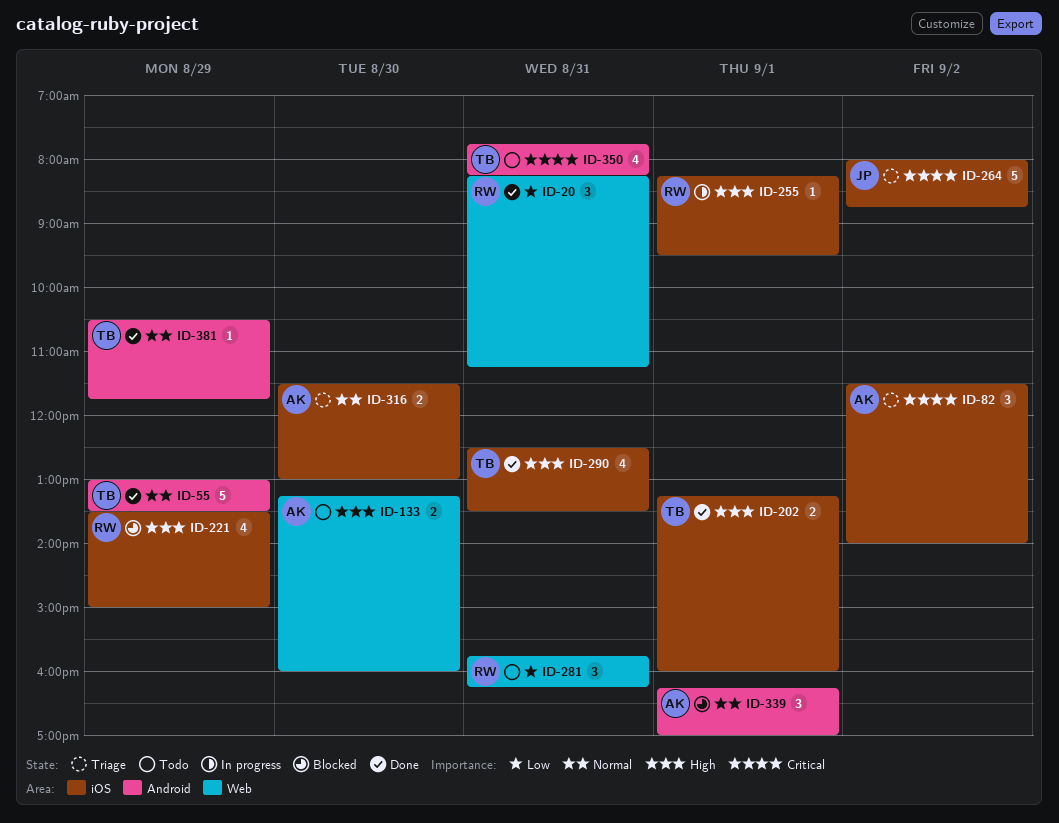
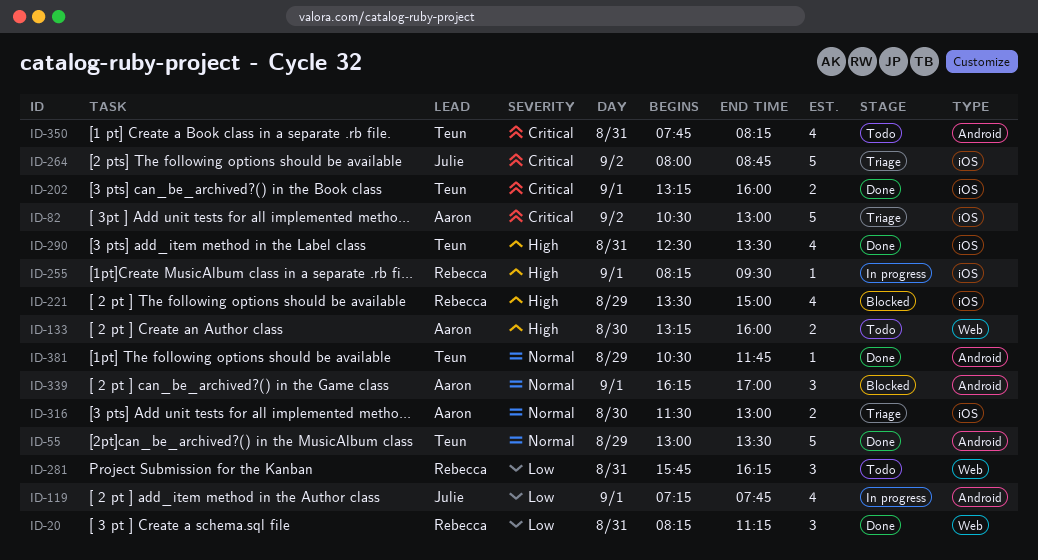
ID-82, estimate: 3 -> 5
ID-82, begins: 11:30 -> 10:30
ID-82, ends: 14:00 -> 13:00
ID-119: none -> present
ID-202, priority: High -> Critical

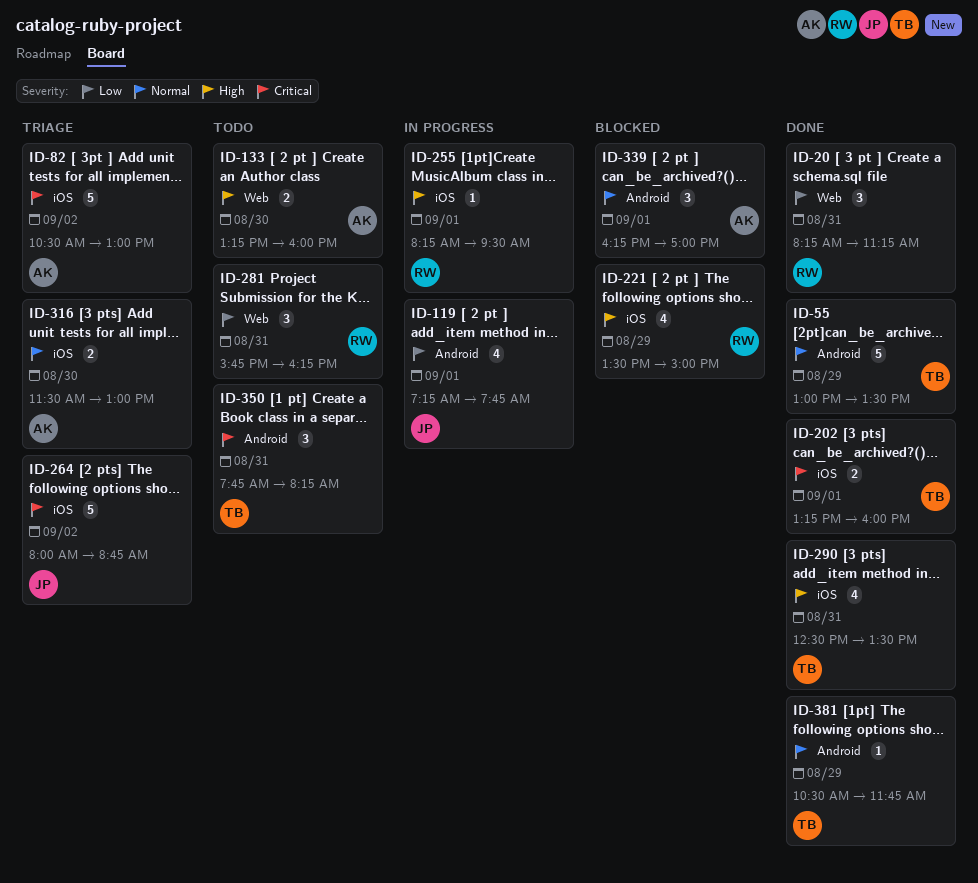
ID-350, estimate: 4 -> 3

